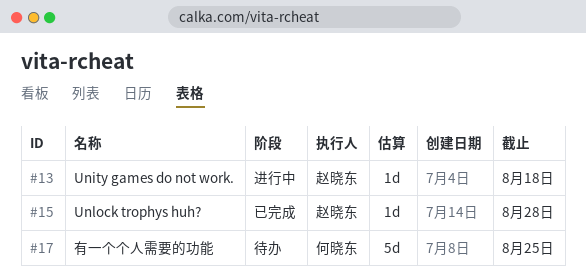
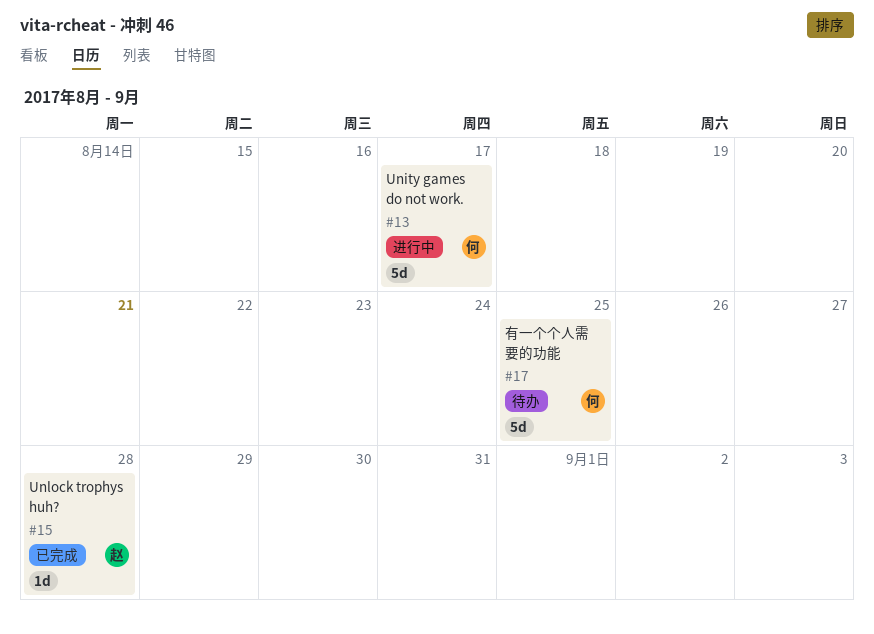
#13, owner: 赵晓东 -> 何晓东
#13, estimate: 1d -> 5d
#13, due: Aug 18 -> Aug 17

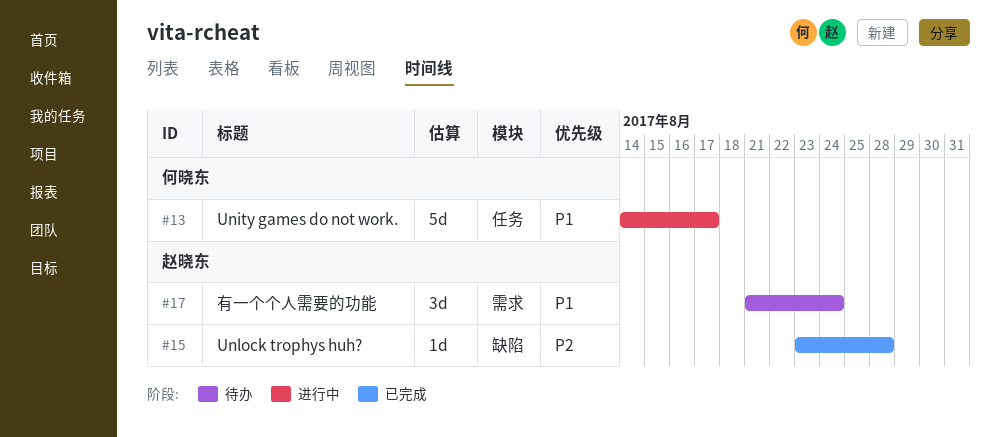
#17, owner: 何晓东 -> 赵晓东
#17, estimate: 5d -> 3d
#17, due: Aug 25 -> Aug 24

